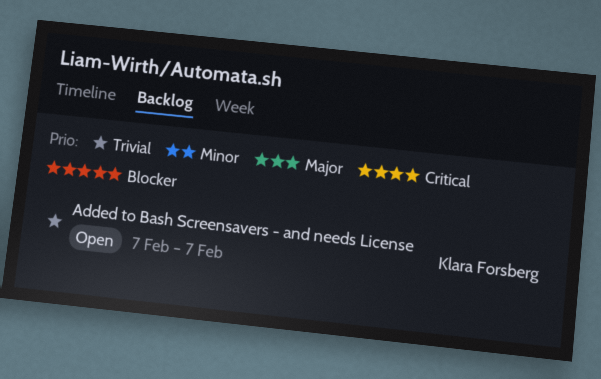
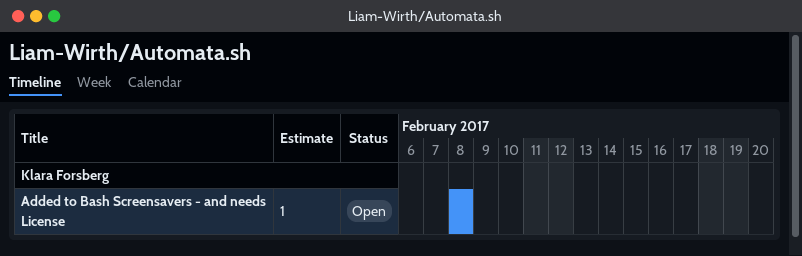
Added to Bash Screensavers - and needs License, start: Feb 7 -> Feb 8
Added to Bash Screensavers - and needs License, due: Feb 7 -> Feb 8

